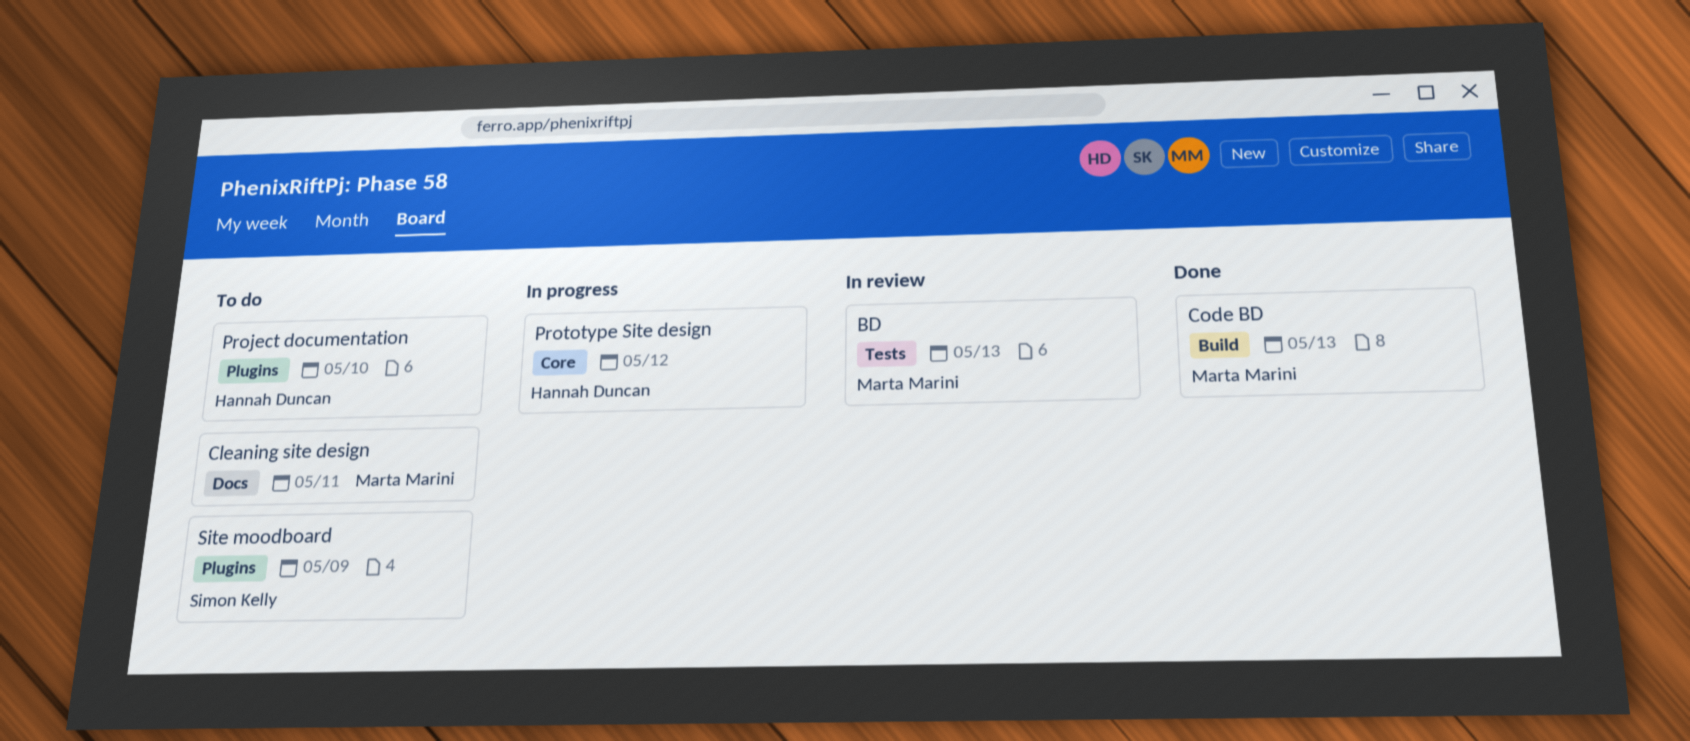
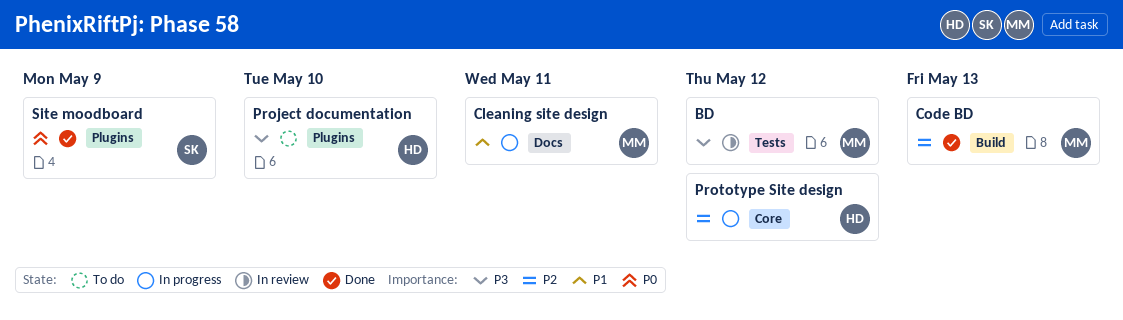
BD, due: May 13 -> May 12
Cleaning site design, status: To do -> In progress
Site moodboard, status: To do -> Done

